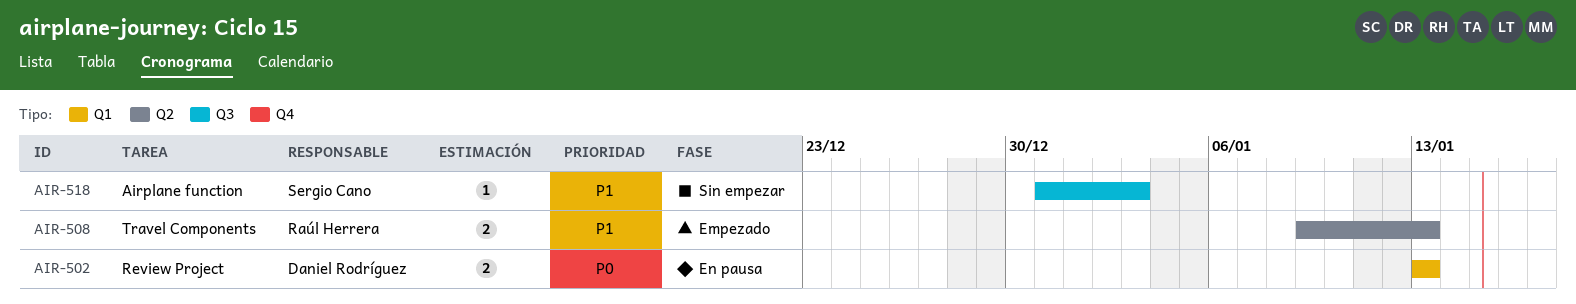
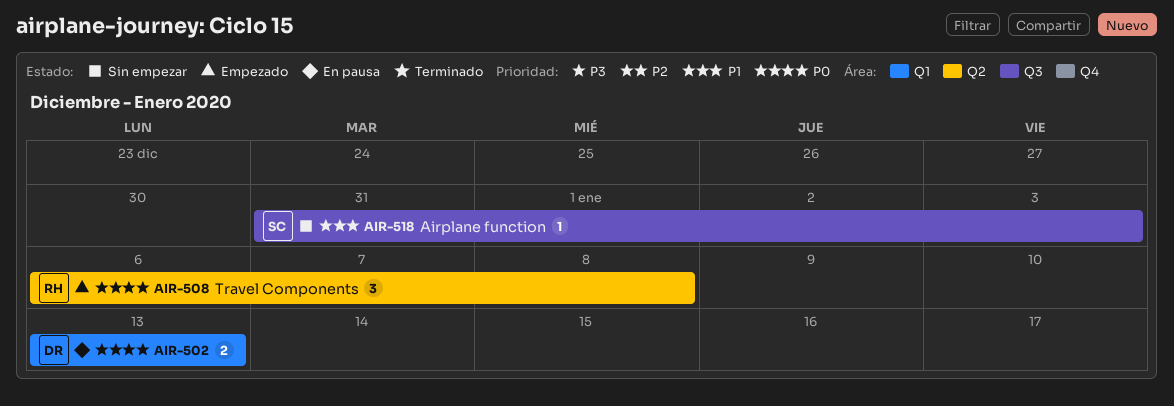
AIR-508, priority: P1 -> P0
AIR-508, estimate: 2 -> 3
AIR-508, start: Jan 9 -> Jan 6
AIR-508, due: Jan 13 -> Jan 8

